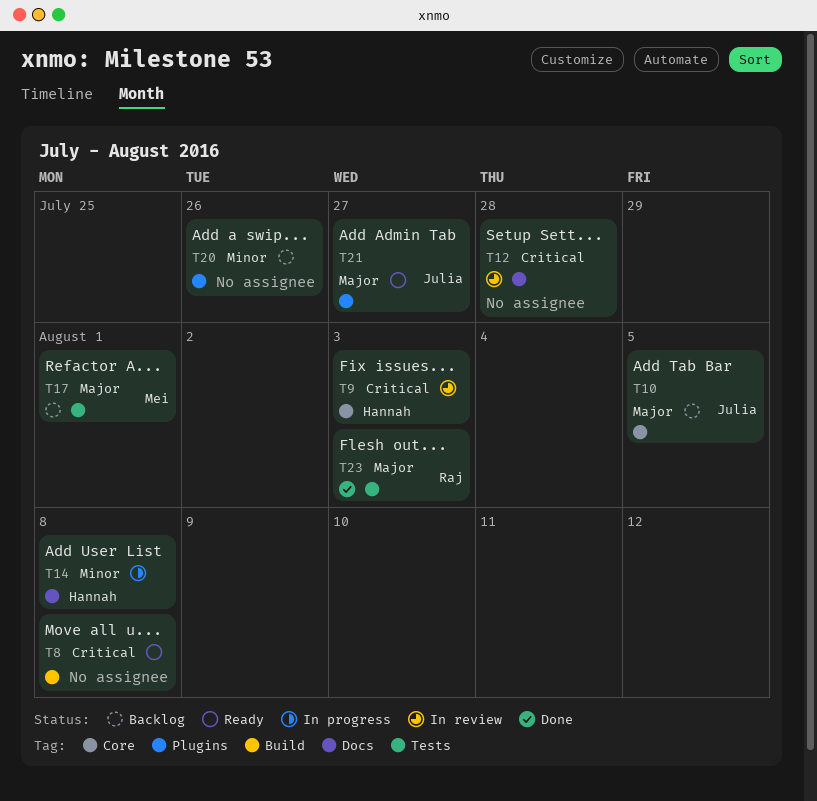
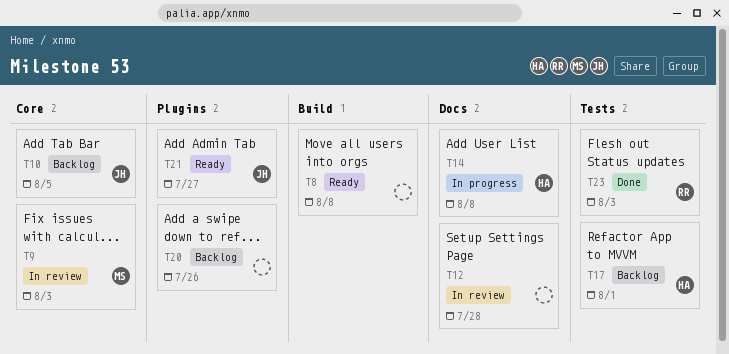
T9, owner: Hannah -> Mei
T17, owner: Mei -> Hannah

